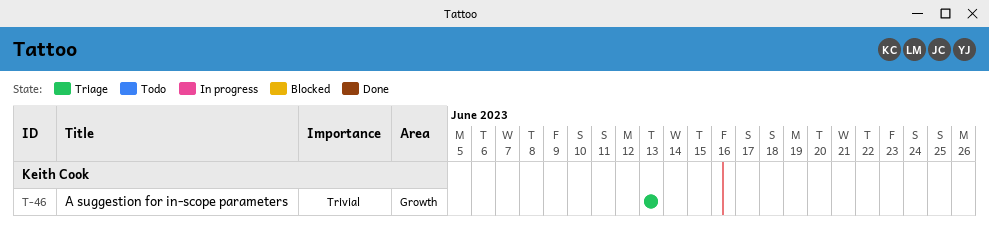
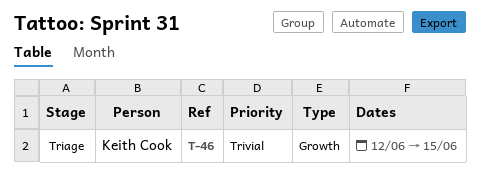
T-46, start: Jun 13 -> Jun 12
T-46, due: Jun 13 -> Jun 15

